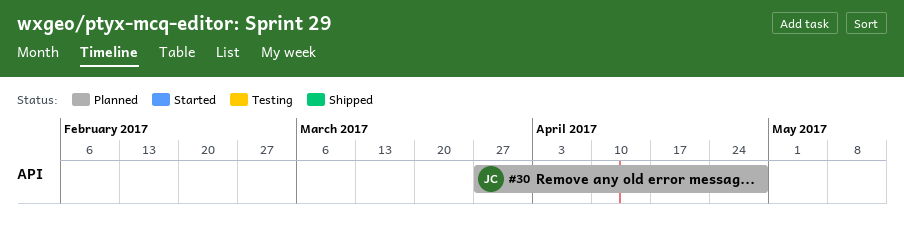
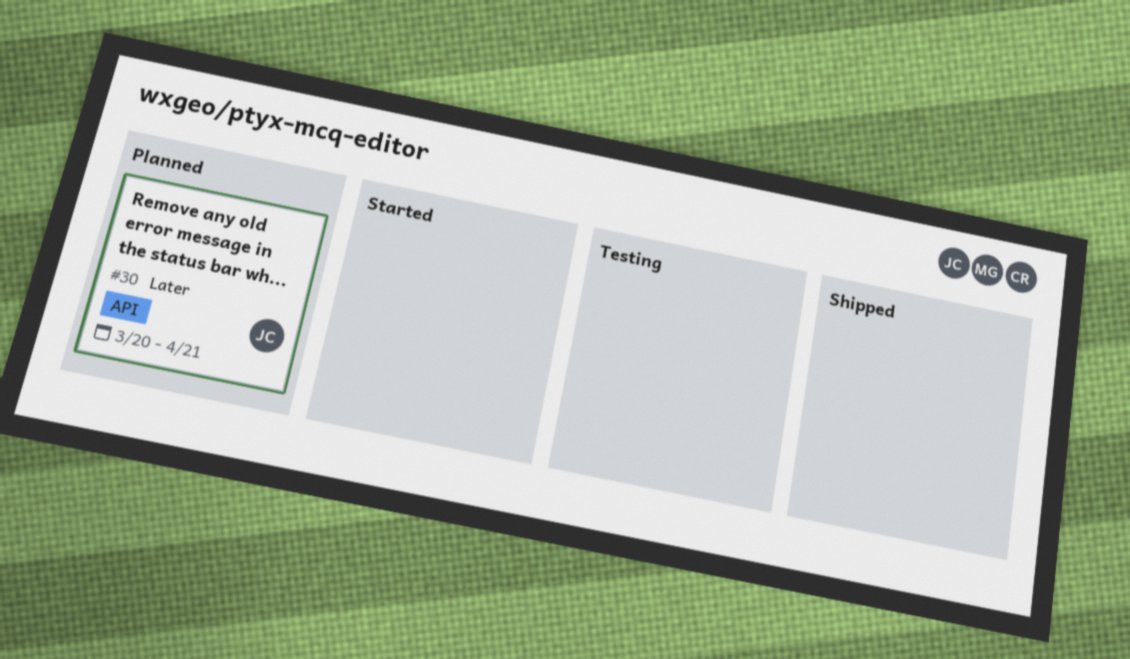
#30, start: Mar 27 -> Mar 20
#30, due: Apr 28 -> Apr 21

